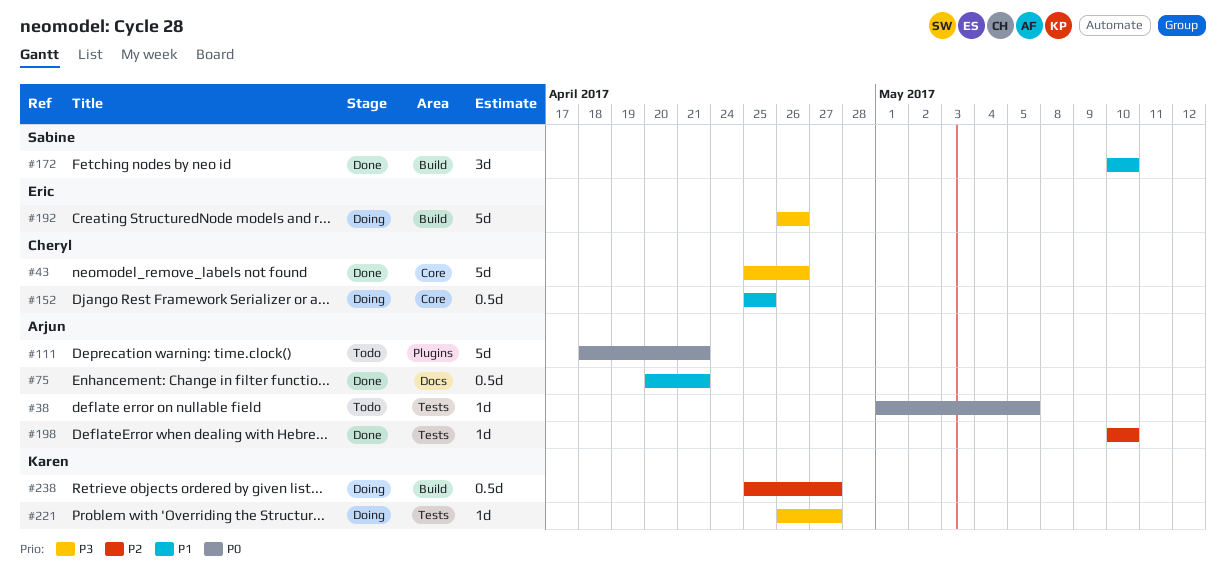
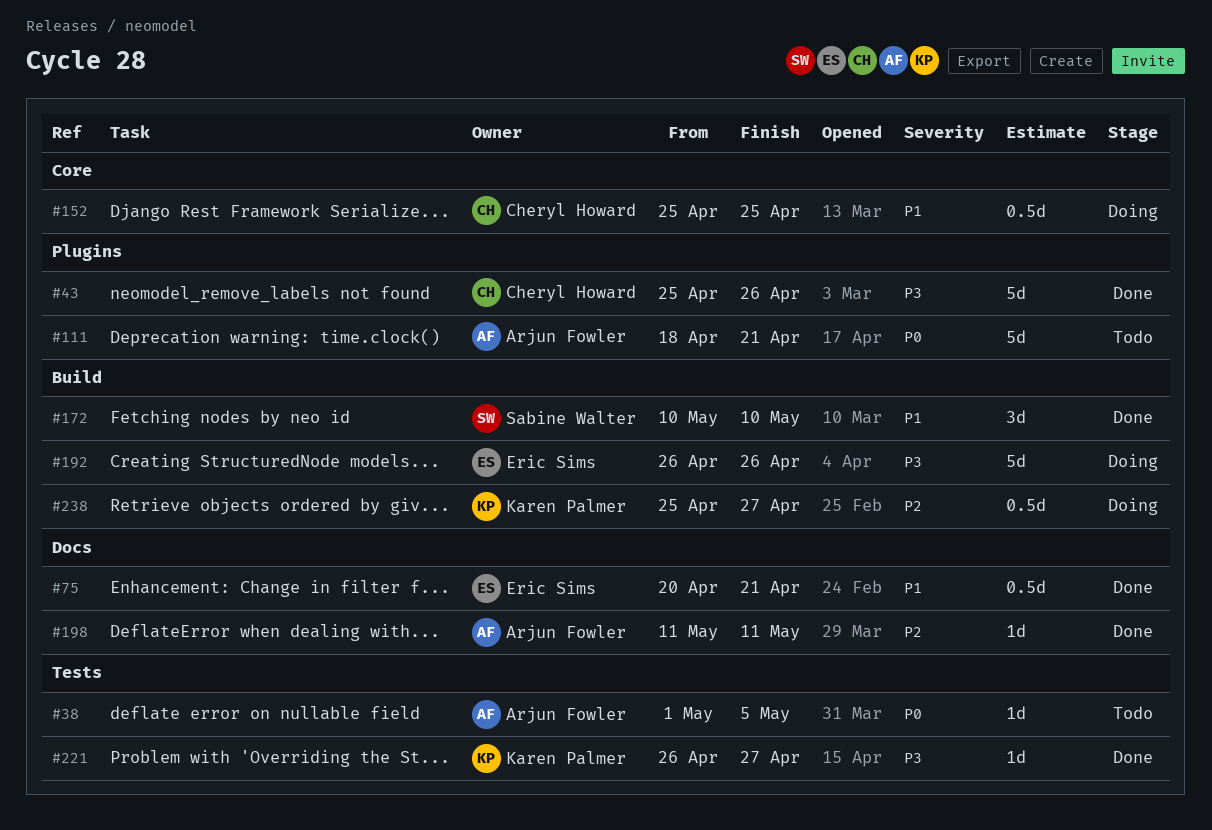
#43, label: Core -> Plugins
#75, owner: Arjun Fowler -> Eric Sims
#198, label: Tests -> Docs
#198, start: May 10 -> May 11
#198, due: May 10 -> May 11
#221, status: Doing -> Done

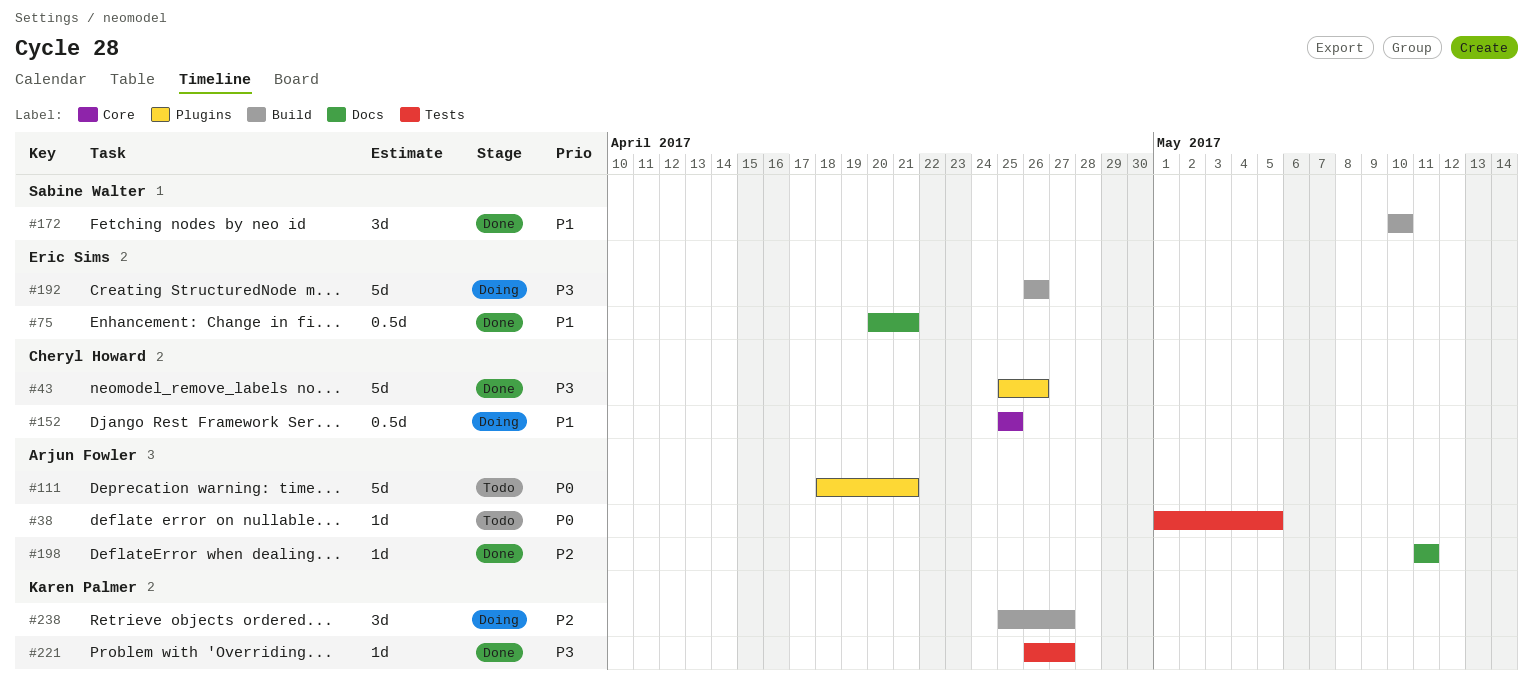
#238, estimate: 0.5d -> 3d

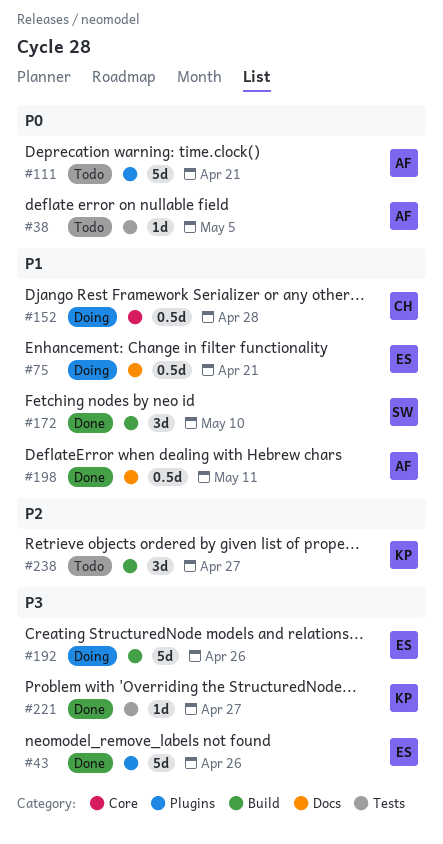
#43, owner: Cheryl Howard -> Eric Sims
#75, status: Done -> Doing
#152, due: Apr 25 -> Apr 28
#198, priority: P2 -> P1
#198, estimate: 1d -> 0.5d
#238, status: Doing -> Todo

